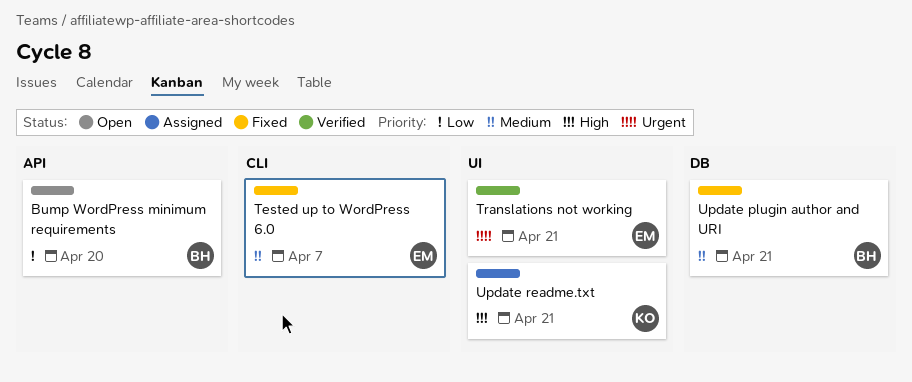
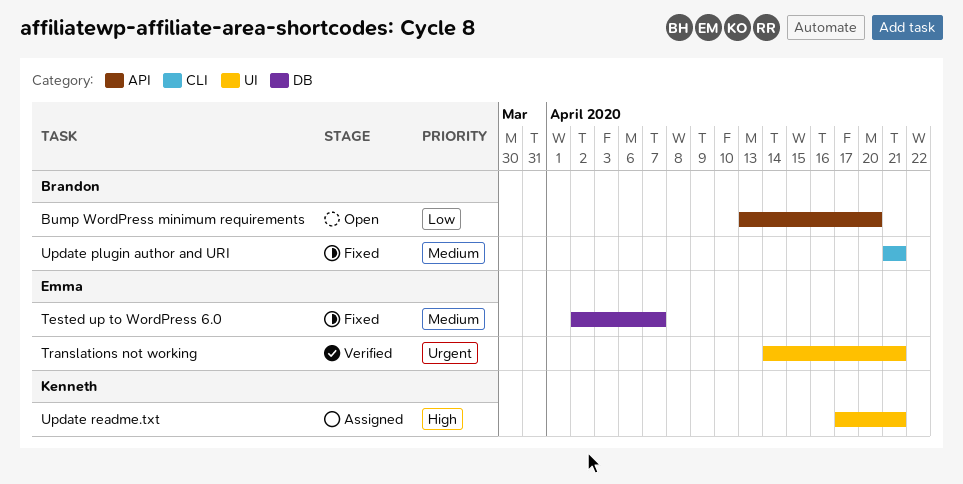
Tested up to WordPress 6.0, label: CLI -> DB
Update plugin author and URI, label: DB -> CLI

